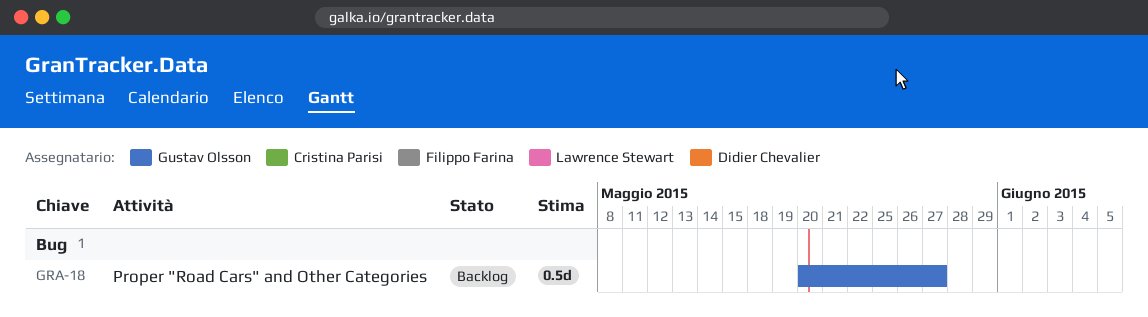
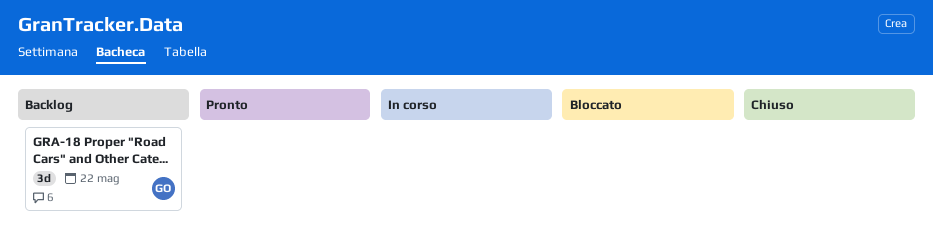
GRA-18, estimate: 0.5d -> 3d
GRA-18, due: May 27 -> May 22

